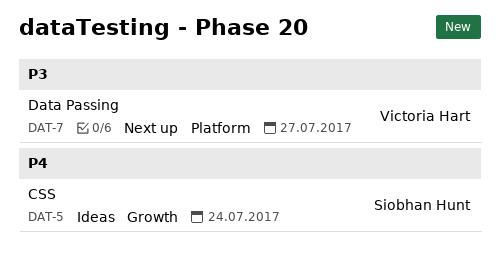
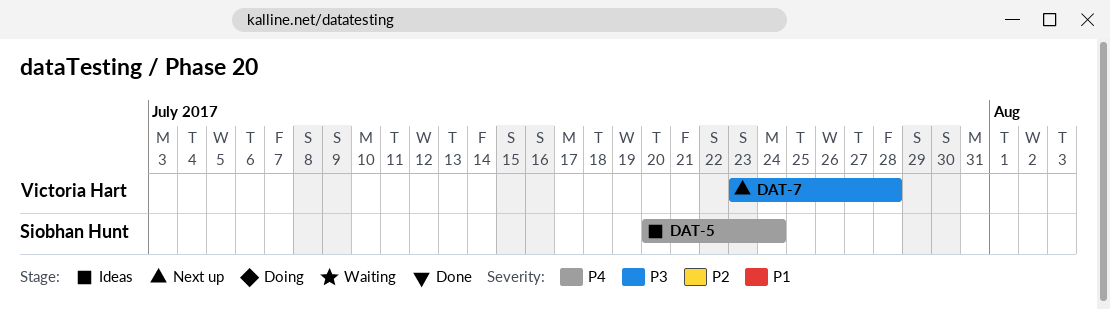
DAT-7, due: Jul 27 -> Jul 28

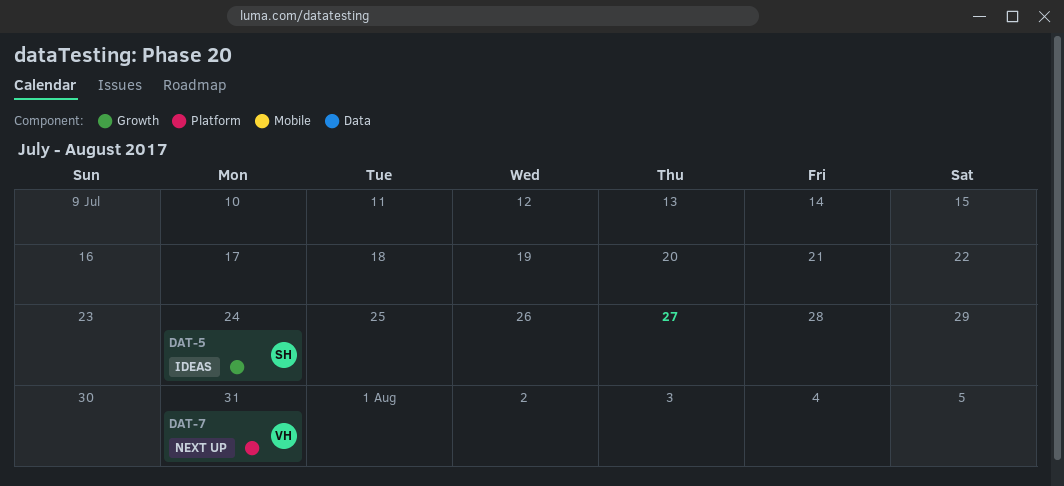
DAT-7, due: Jul 28 -> Jul 31

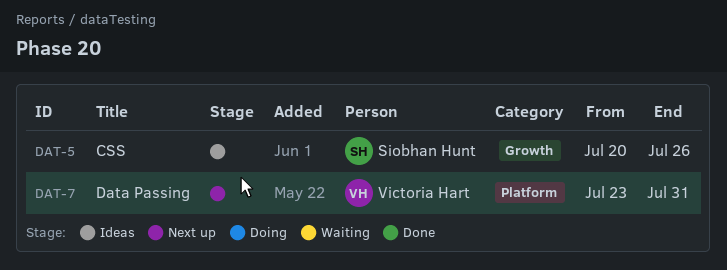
DAT-5, due: Jul 24 -> Jul 26

